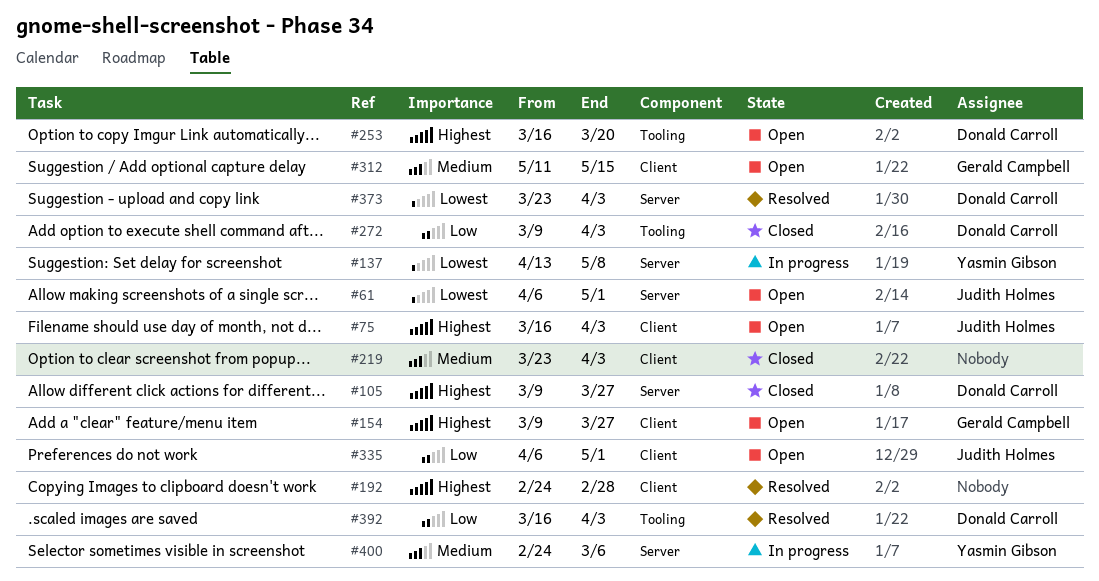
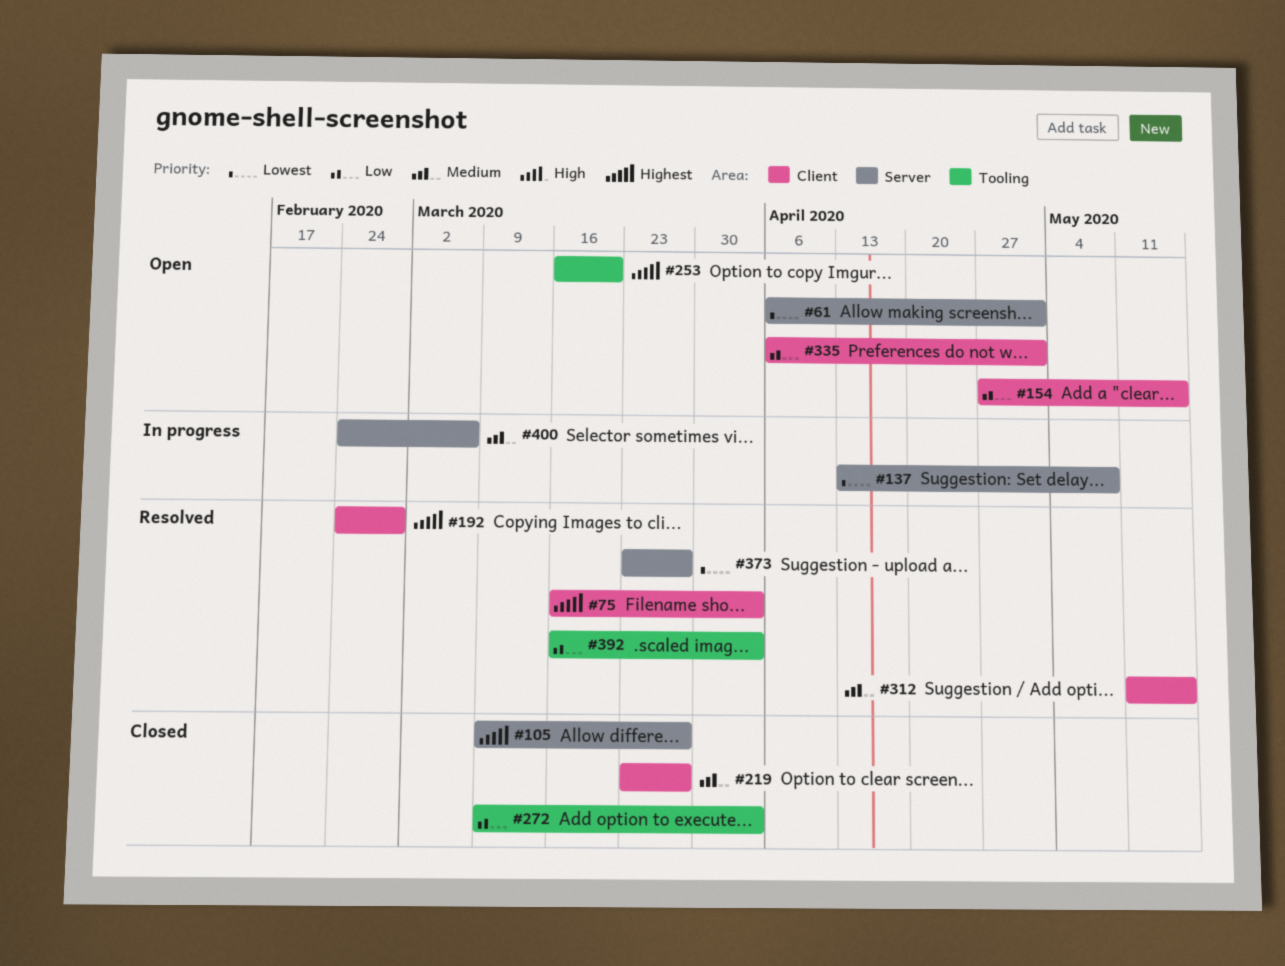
#75, status: Open -> Resolved
#154, priority: Highest -> Low
#154, start: Mar 9 -> Apr 27
#154, due: Mar 27 -> May 15
#219, due: Apr 3 -> Mar 27
#312, status: Open -> Resolved
#373, due: Apr 3 -> Mar 27

